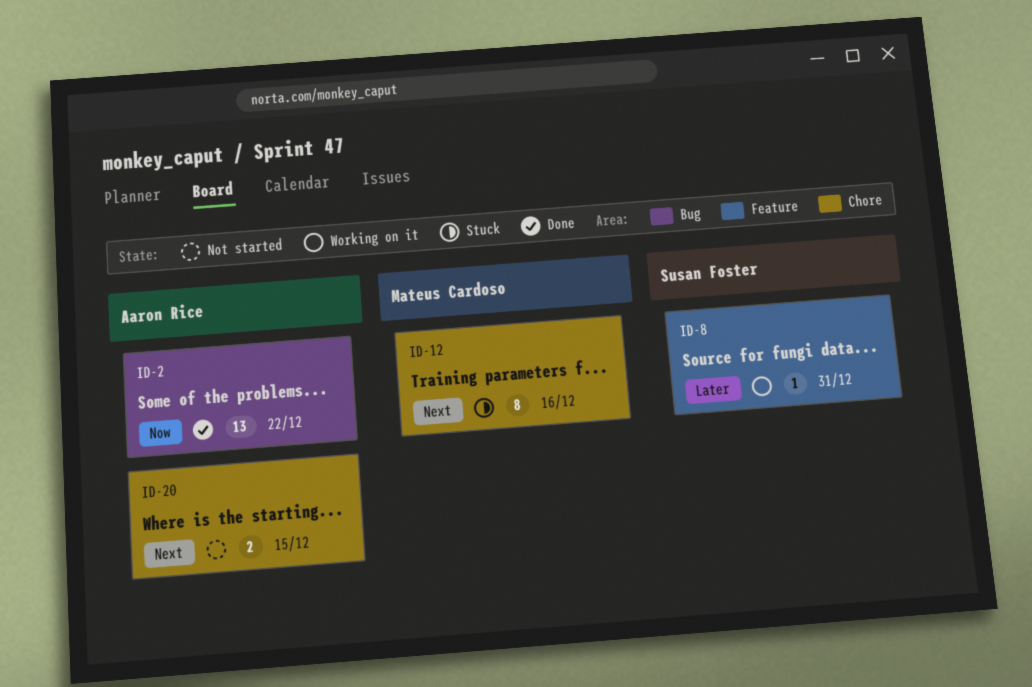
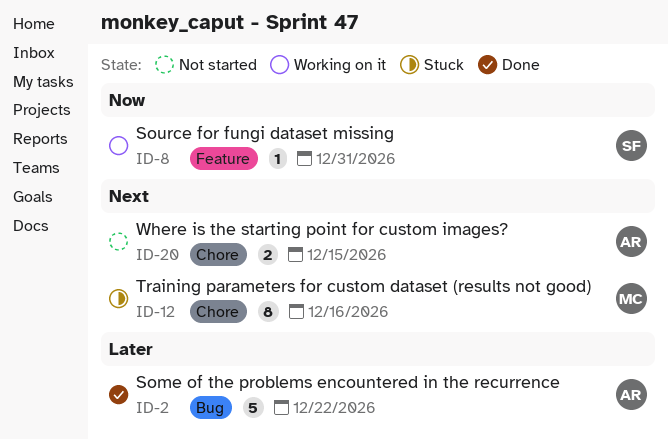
ID-2, priority: Now -> Later
ID-2, estimate: 13 -> 5
ID-8, priority: Later -> Now

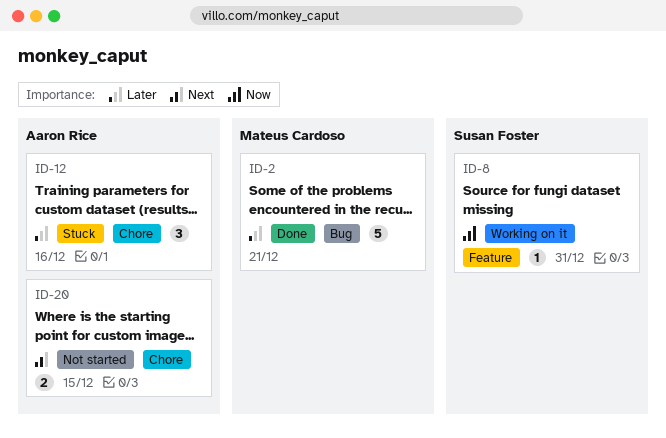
ID-2, owner: Aaron Rice -> Mateus Cardoso
ID-2, due: Dec 22 -> Dec 21
ID-12, owner: Mateus Cardoso -> Aaron Rice
ID-12, priority: Next -> Later
ID-12, estimate: 8 -> 3

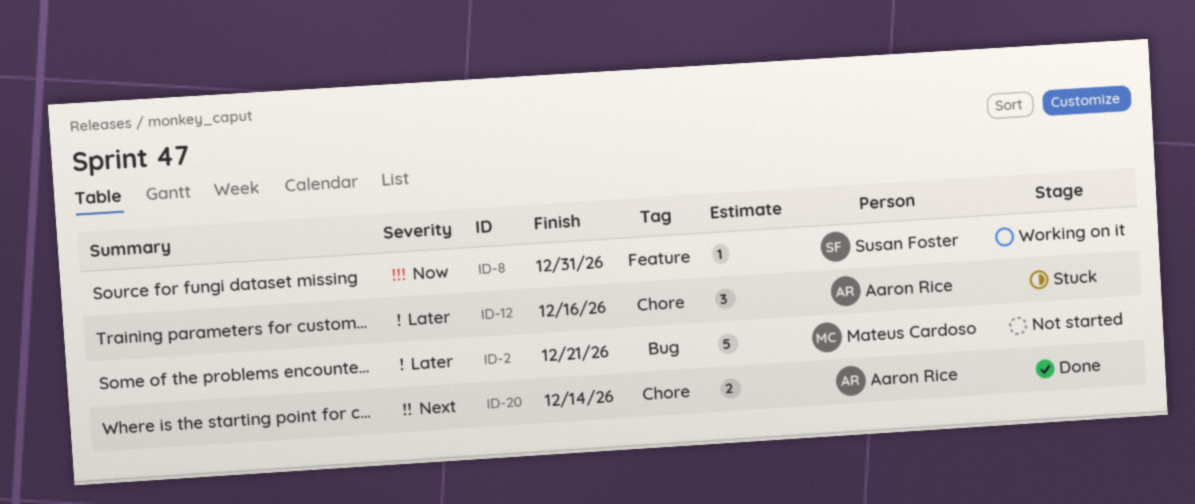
ID-2, status: Done -> Not started
ID-20, status: Not started -> Done
ID-20, due: Dec 15 -> Dec 14

